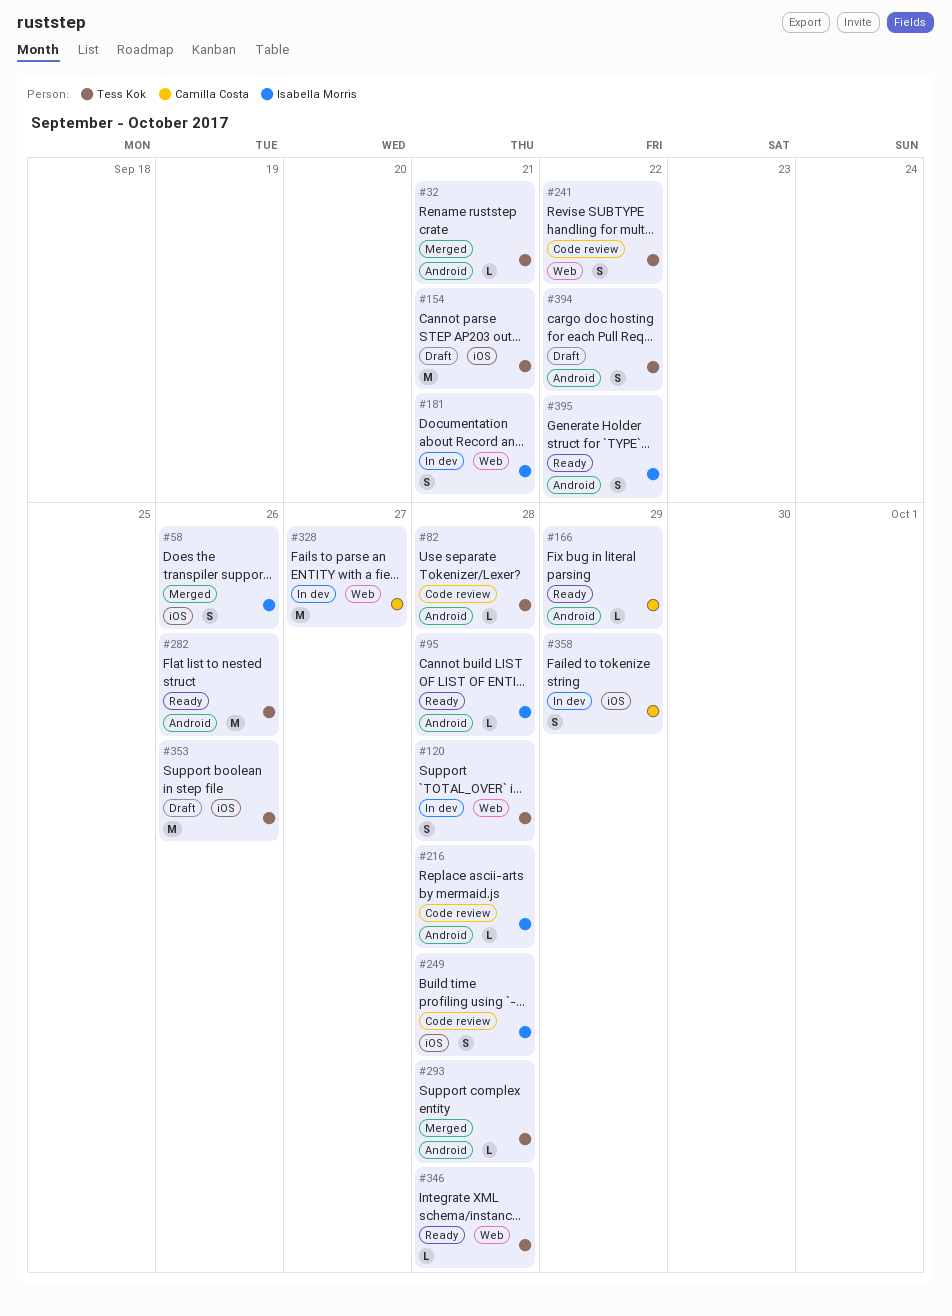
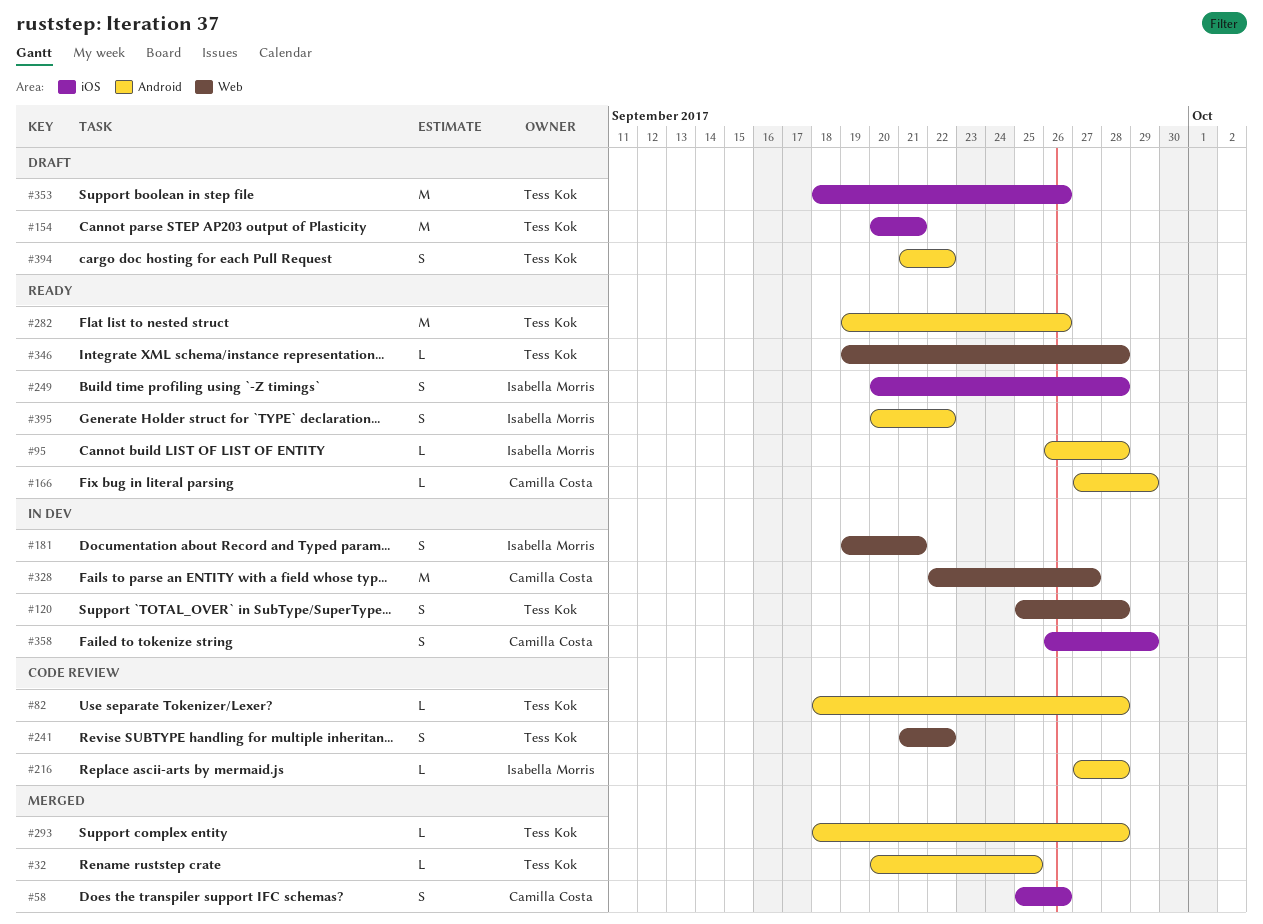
#32, due: Sep 21 -> Sep 25
#58, owner: Isabella Morris -> Camilla Costa
#249, status: Code review -> Ready

